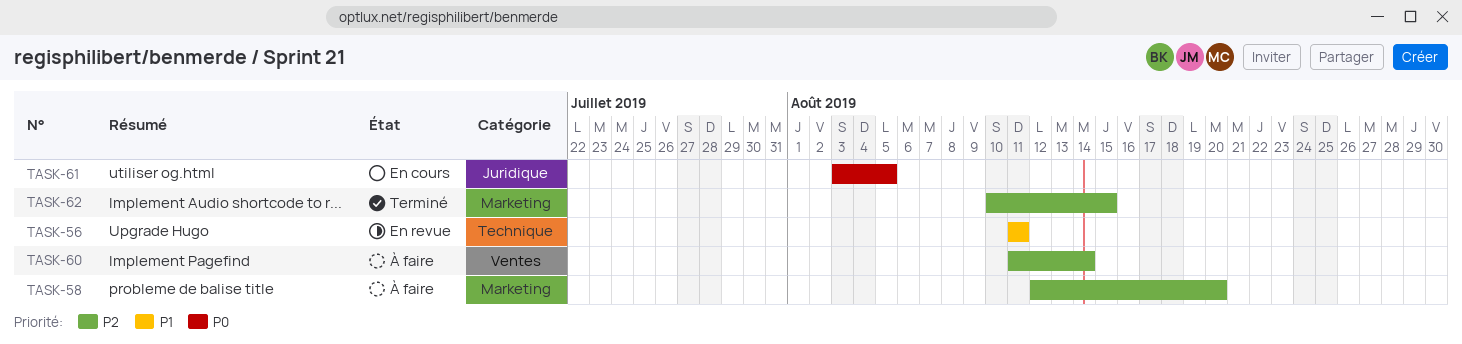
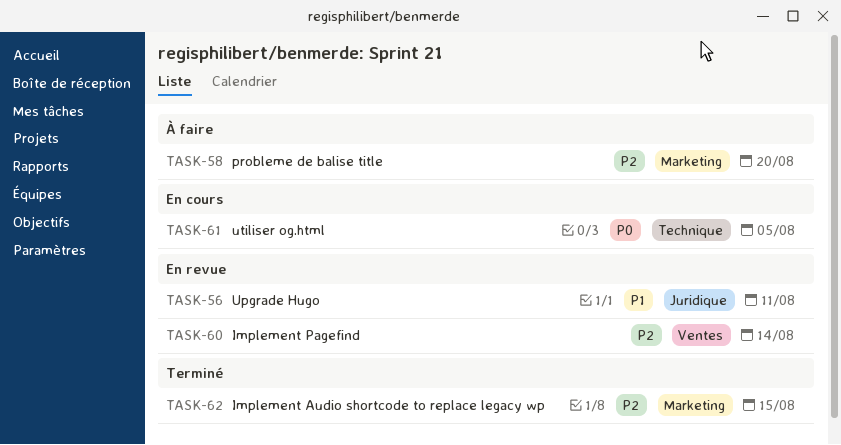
TASK-56, label: Technique -> Juridique
TASK-60, status: À faire -> En revue
TASK-61, label: Juridique -> Technique

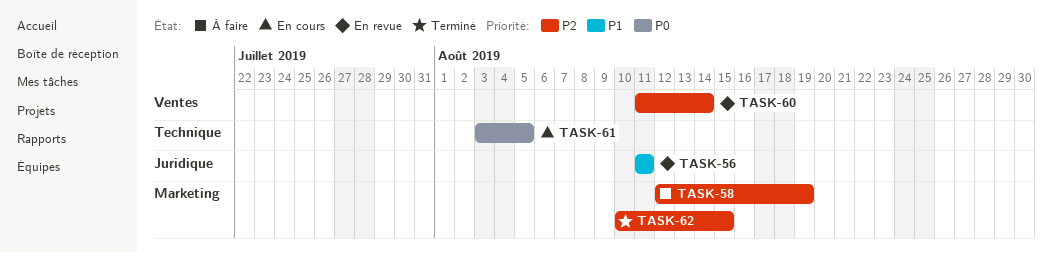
TASK-58, due: Aug 20 -> Aug 19

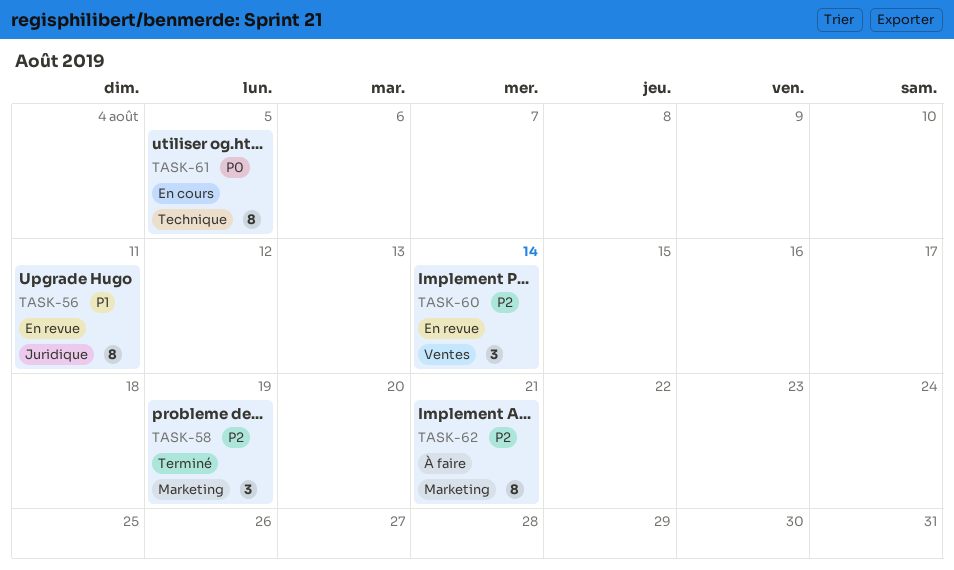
TASK-58, status: À faire -> Terminé
TASK-62, status: Terminé -> À faire
TASK-62, due: Aug 15 -> Aug 21

